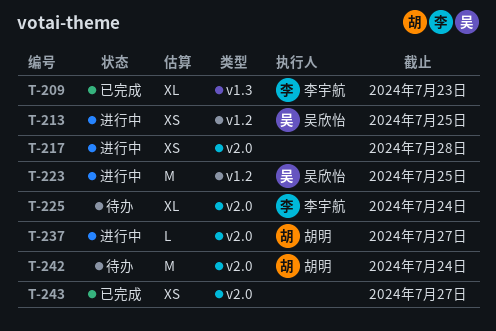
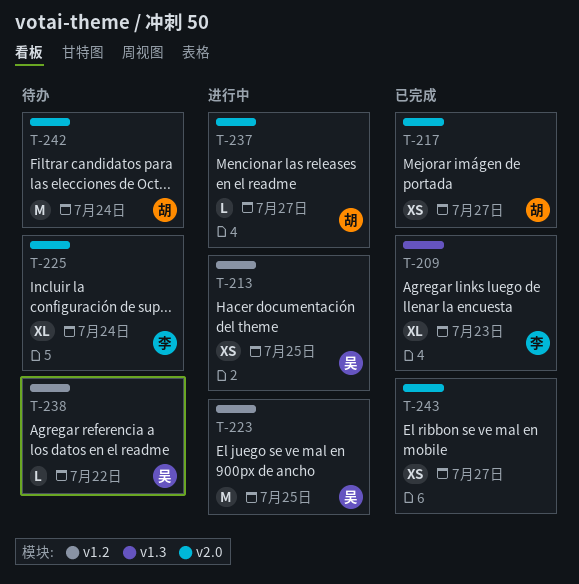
T-217, status: 进行中 -> 已完成
T-217, owner: none -> 胡明
T-217, due: Jul 28 -> Jul 27
T-238: none -> present

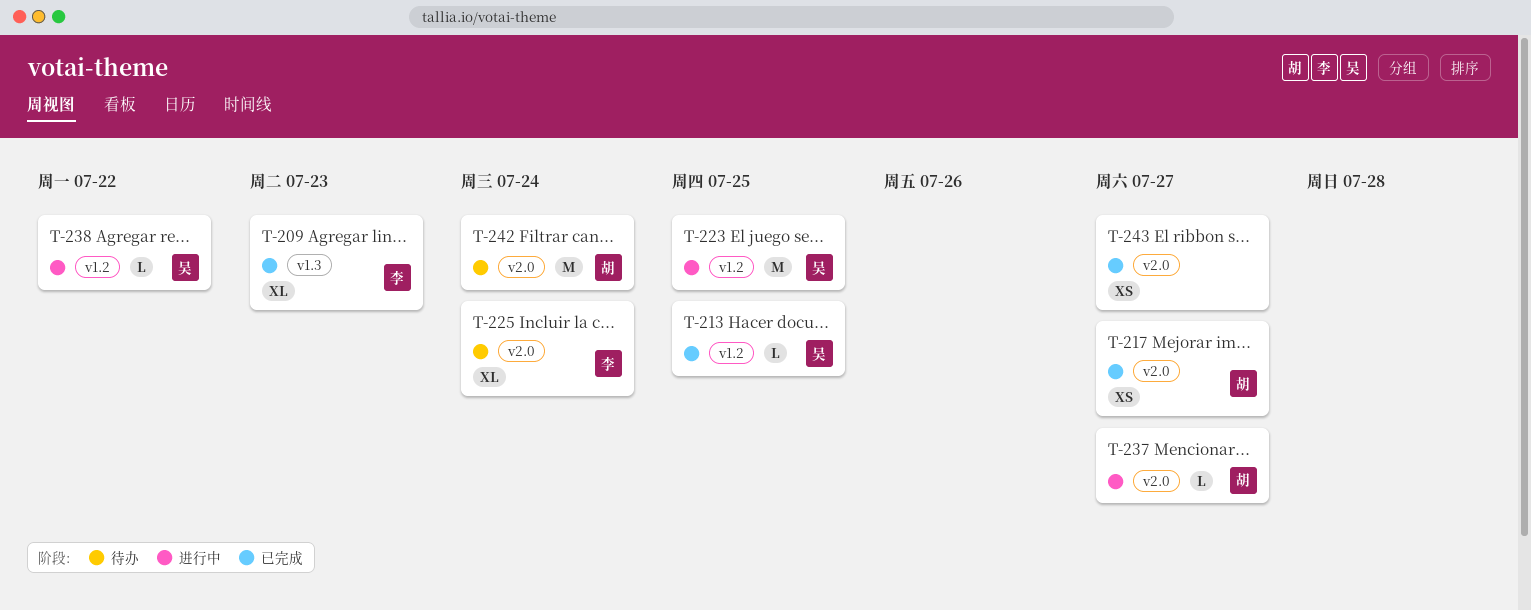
T-213, status: 进行中 -> 已完成
T-213, estimate: XS -> L
T-238, status: 待办 -> 进行中

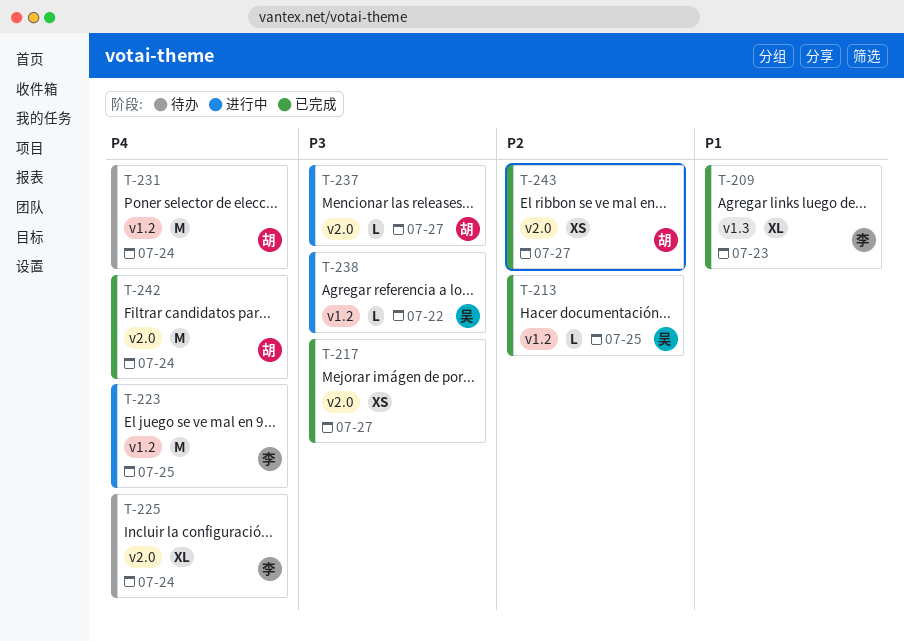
T-217, owner: 胡 -> none
T-223, owner: 吴 -> 李
T-231: none -> present
T-242, status: 待办 -> 已完成
T-243, owner: none -> 胡

